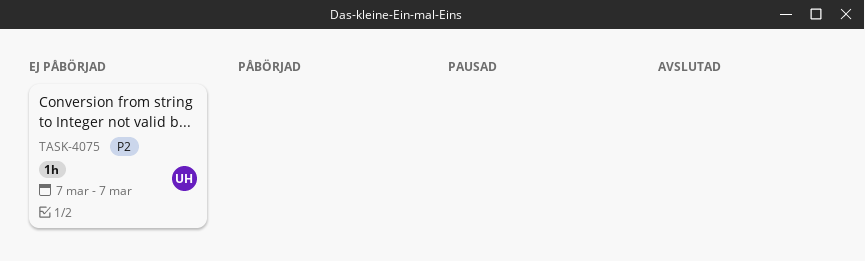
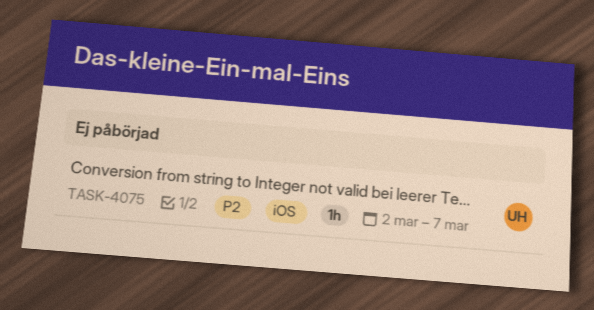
TASK-4075, start: Mar 7 -> Mar 2

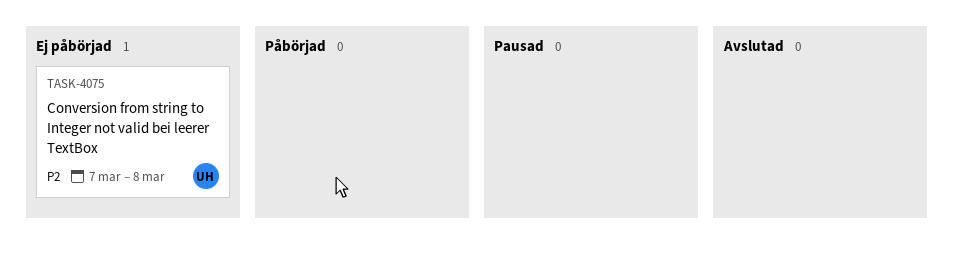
TASK-4075, start: Mar 2 -> Mar 7
TASK-4075, due: Mar 7 -> Mar 8

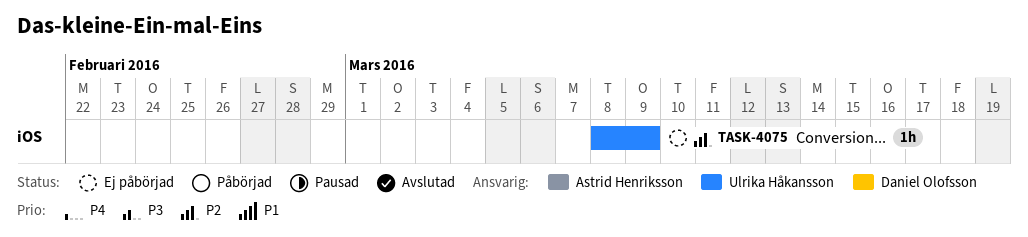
TASK-4075, start: Mar 7 -> Mar 8
TASK-4075, due: Mar 8 -> Mar 9

